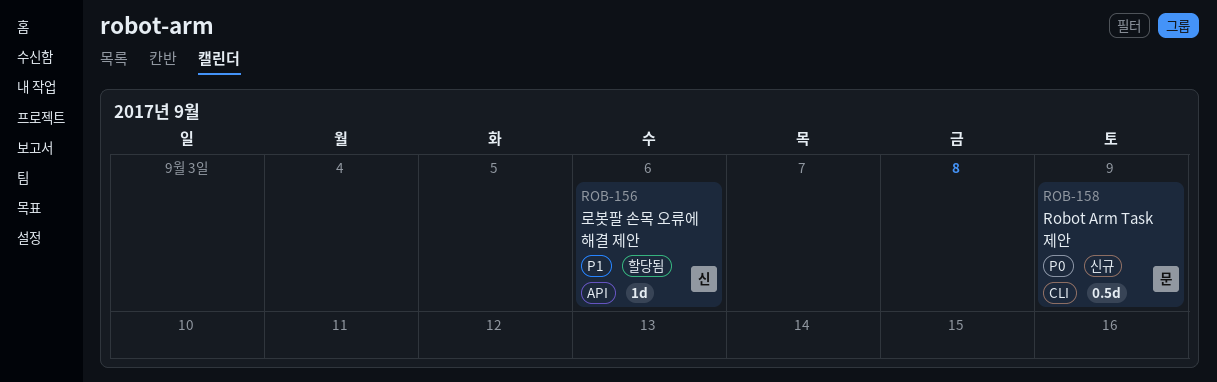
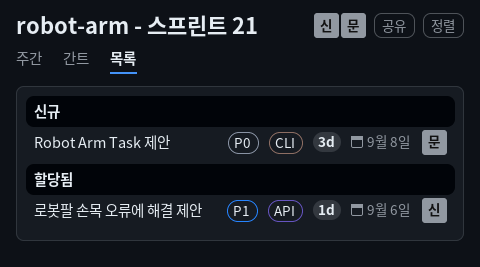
Robot Arm Task 제안, estimate: 0.5d -> 3d
Robot Arm Task 제안, due: Sep 9 -> Sep 8

